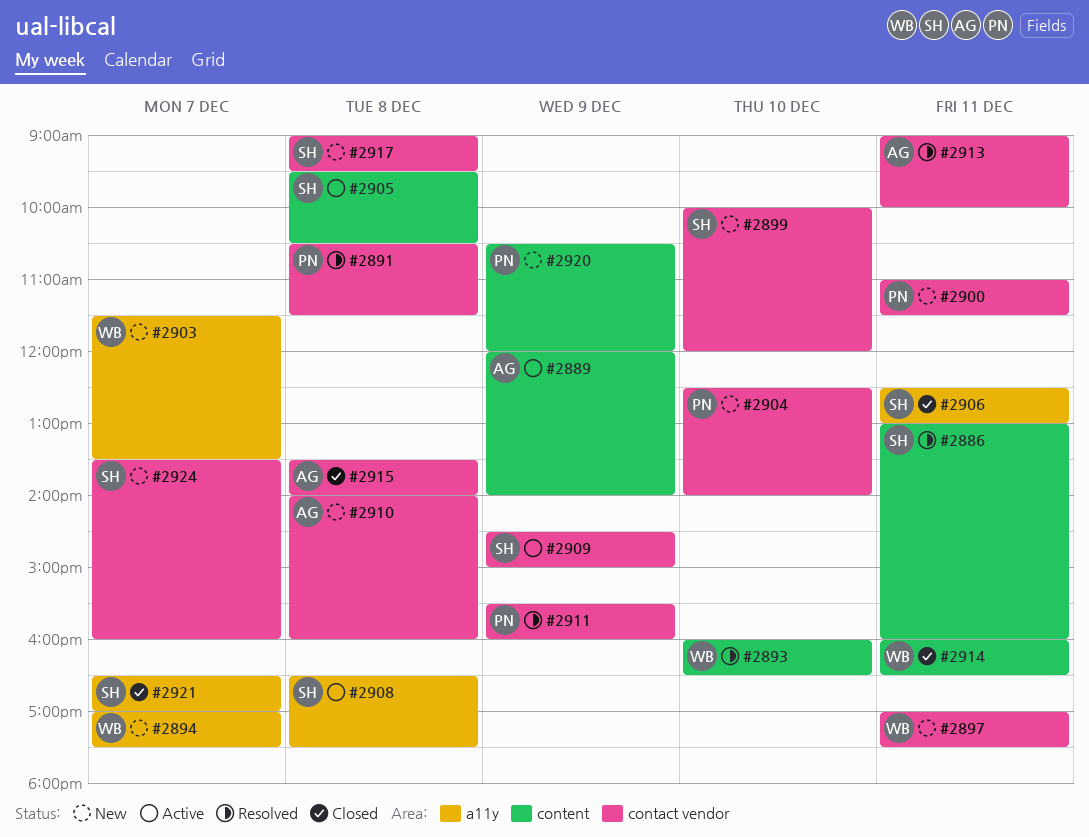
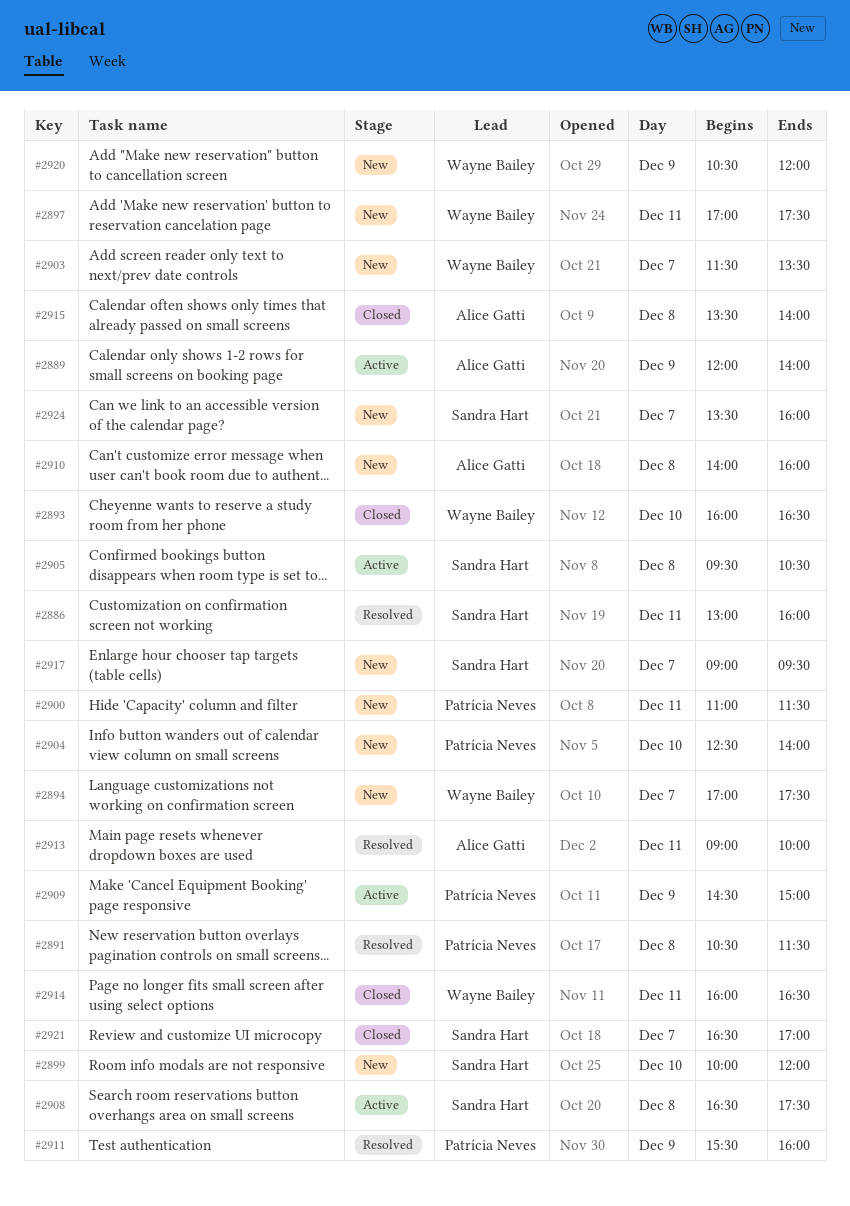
#2893, status: Resolved -> Closed
#2906: present -> none
#2909, owner: Sandra Hart -> Patrícia Neves
#2917, day: Dec 8 -> Dec 7
#2920, owner: Patrícia Neves -> Wayne Bailey

